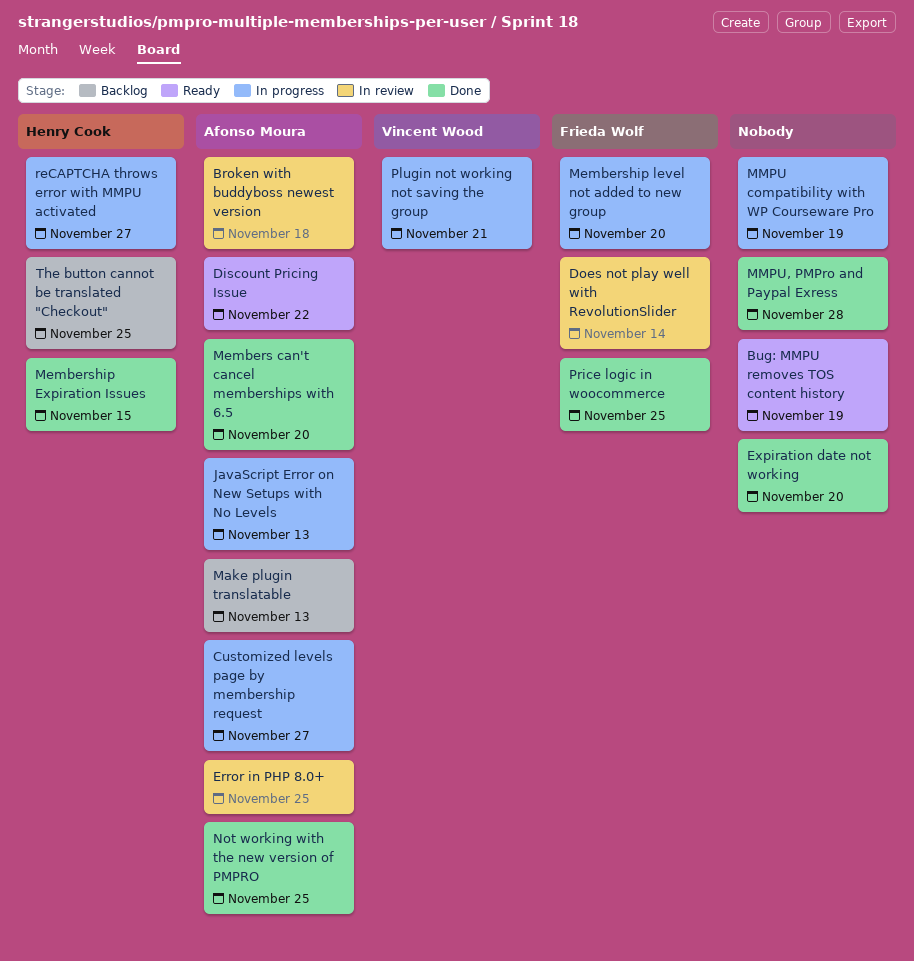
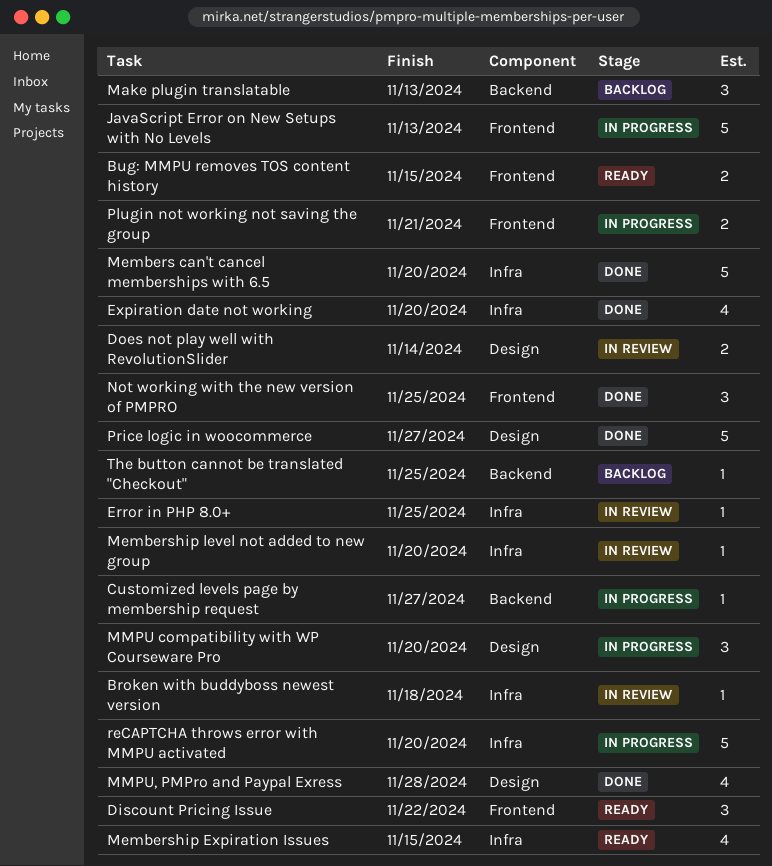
Bug: MMPU removes TOS content history, due: Nov 19 -> Nov 15
Membership Expiration Issues, status: Done -> Ready
Membership level not added to new group, status: In progress -> In review
MMPU compatibility with WP Courseware Pro, due: Nov 19 -> Nov 20
Price logic in woocommerce, due: Nov 25 -> Nov 27
reCAPTCHA throws error with MMPU activated, due: Nov 27 -> Nov 20

